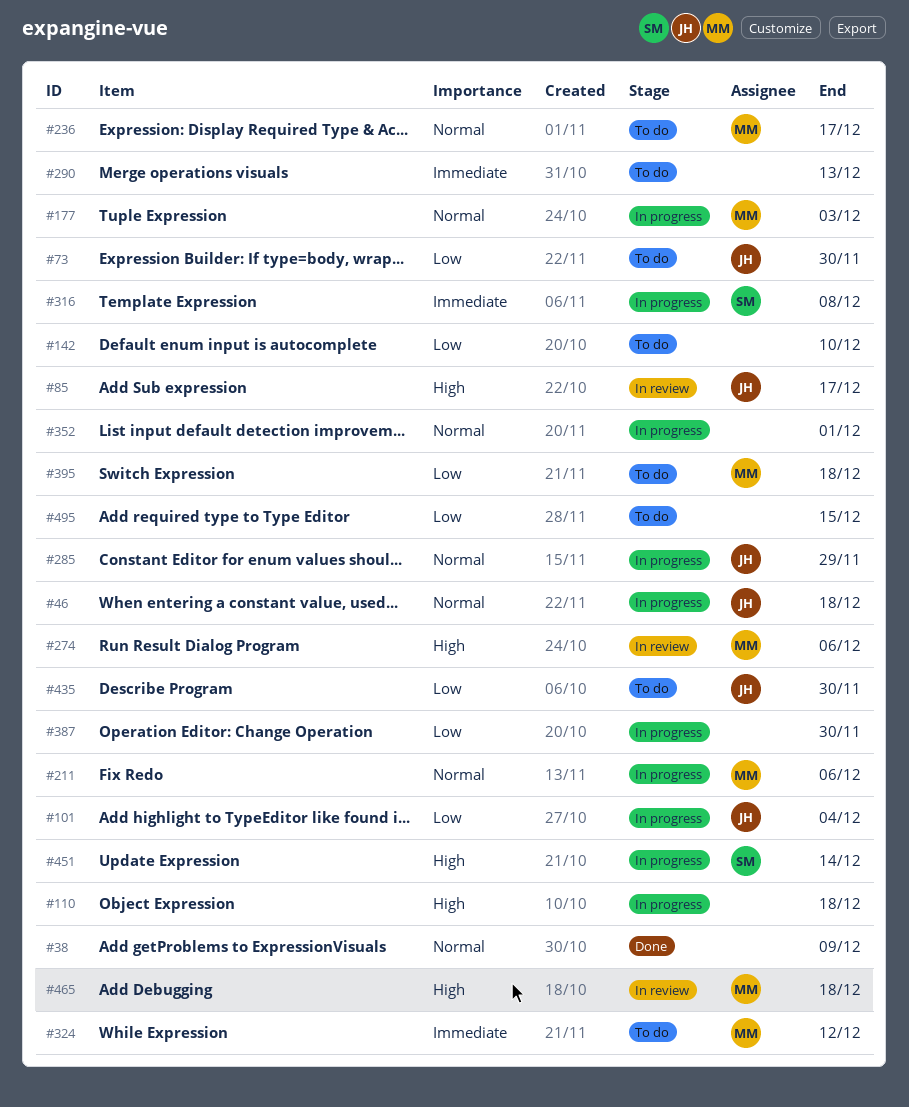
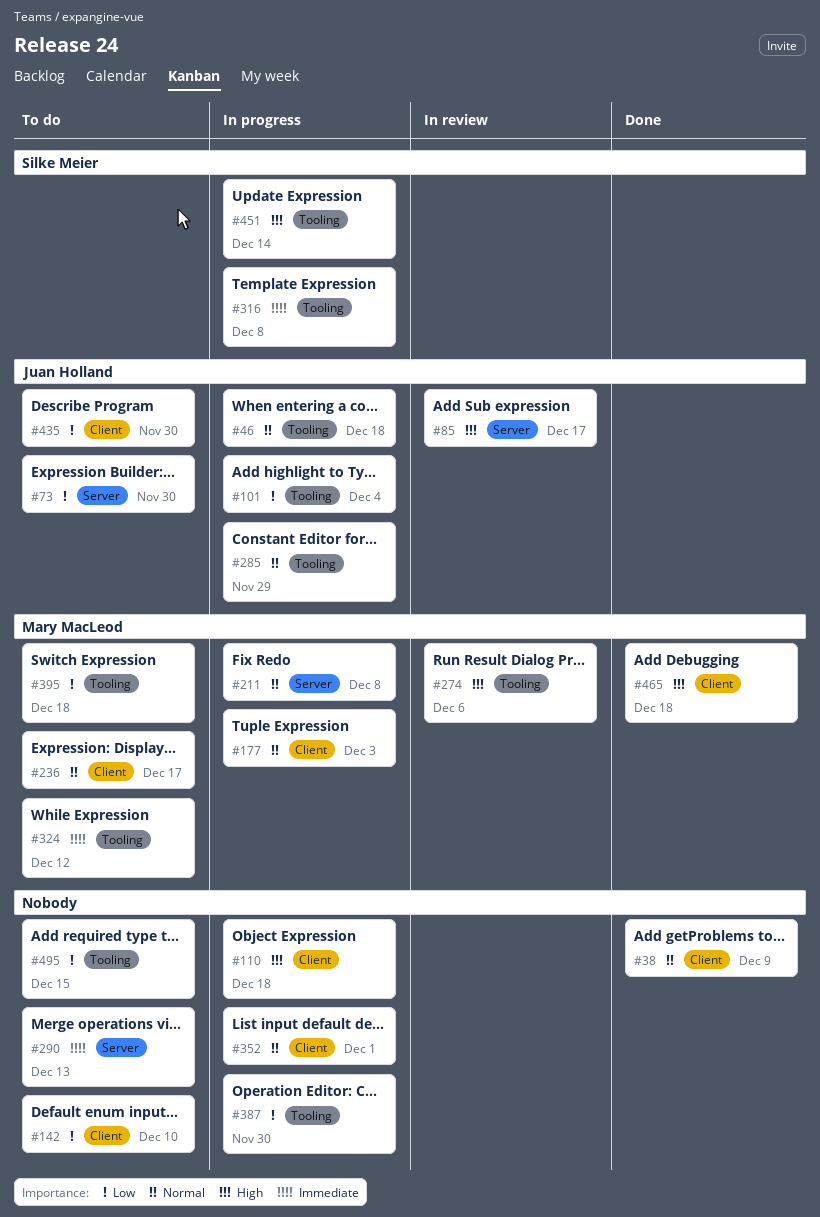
#211, due: Dec 6 -> Dec 8
#465, status: In review -> Done

